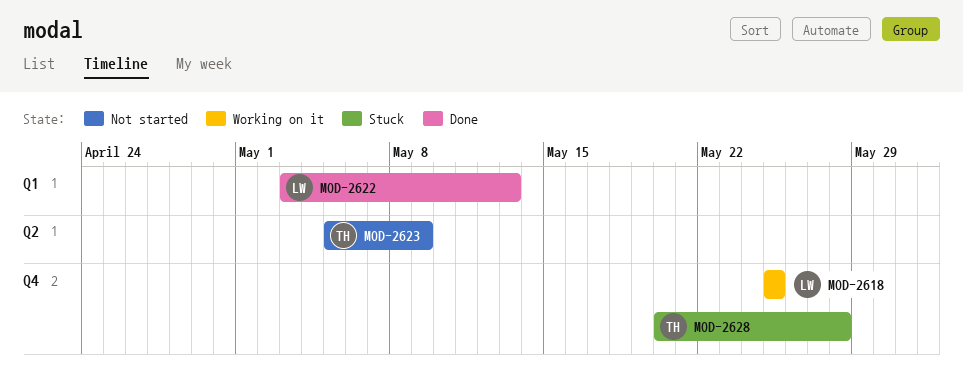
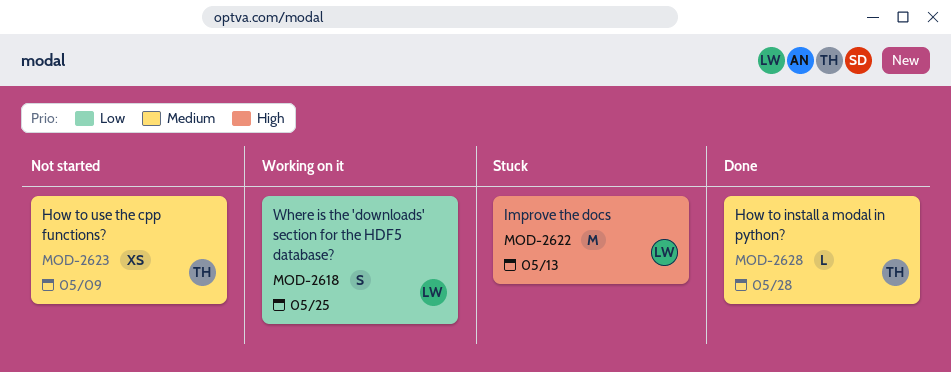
MOD-2622, status: Done -> Stuck
MOD-2628, status: Stuck -> Done

